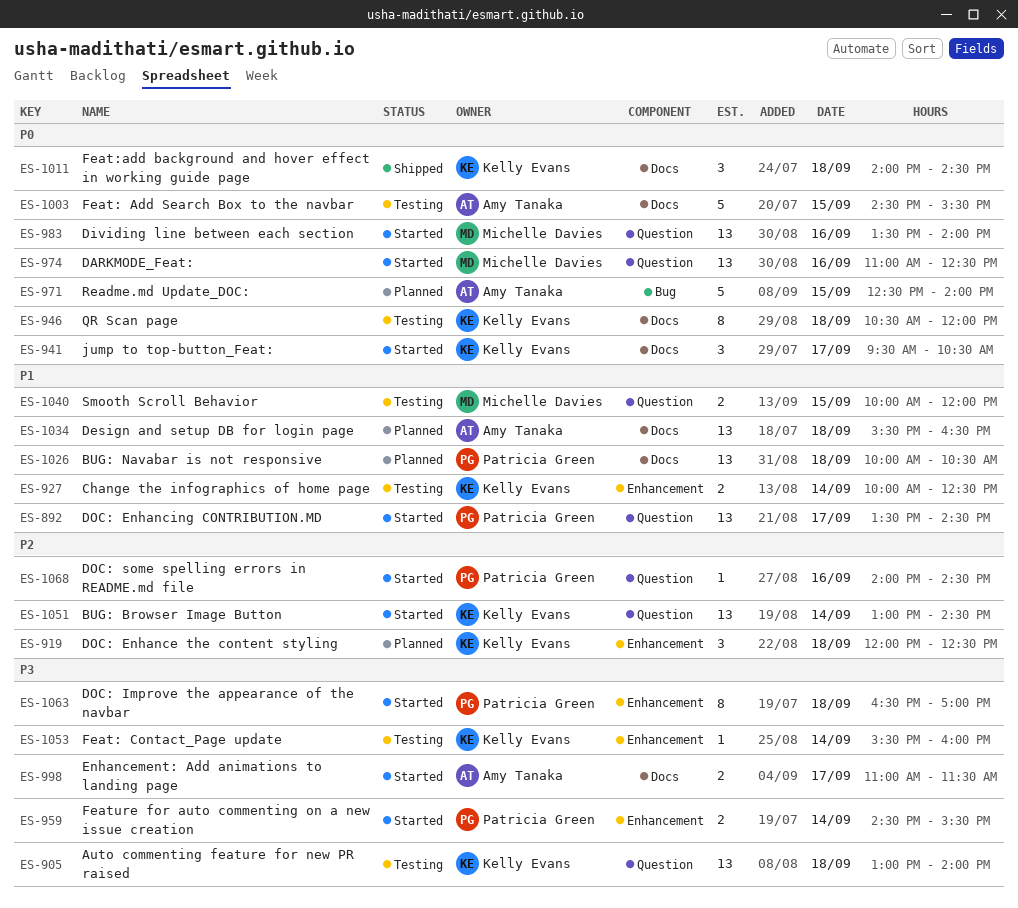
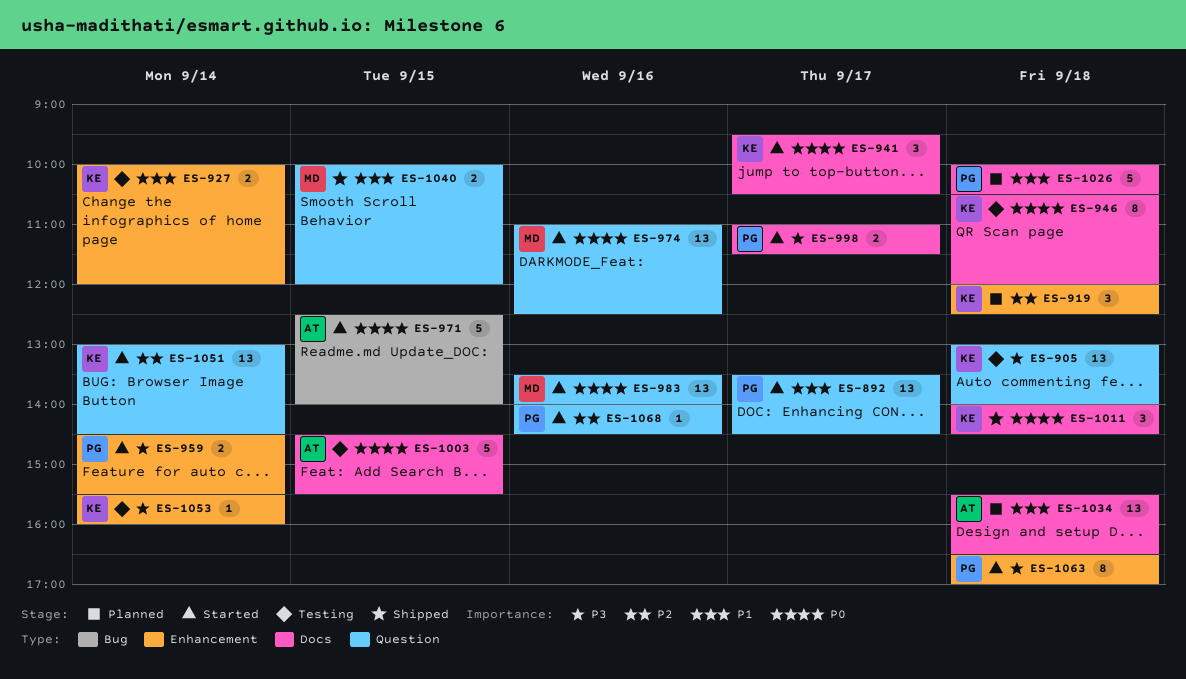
ES-927, ends: 12:30 -> 12:00
ES-971, status: Planned -> Started
ES-998, owner: Amy Tanaka -> Patricia Green
ES-1026, estimate: 13 -> 5
ES-1040, status: Testing -> Shipped

